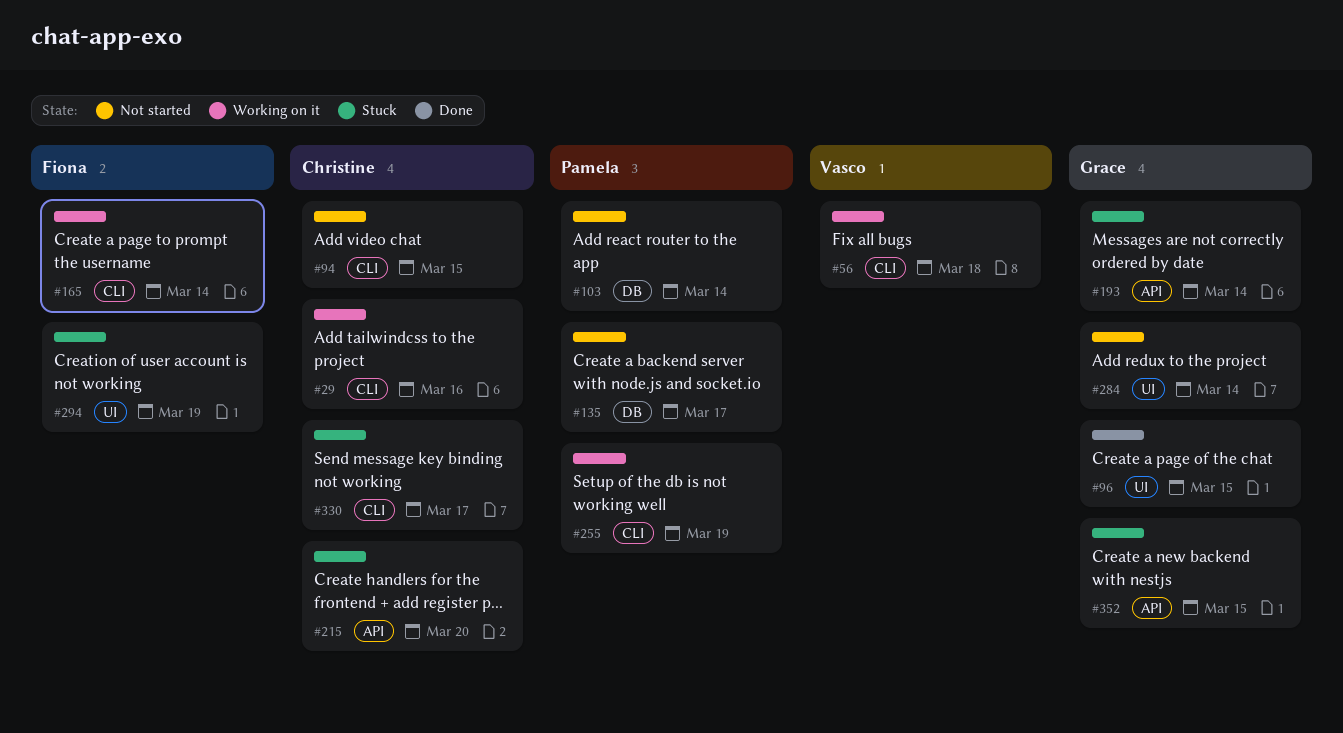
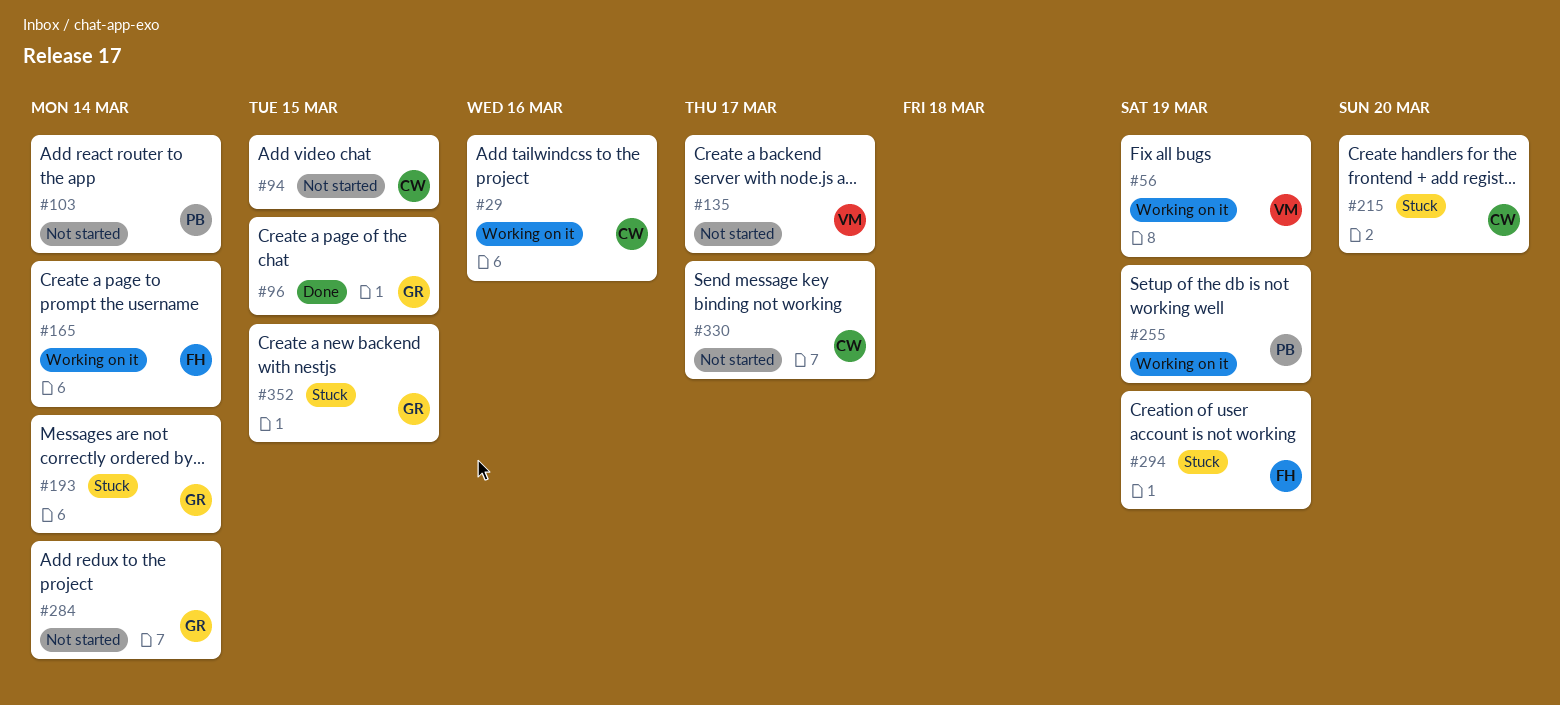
#56, due: Mar 18 -> Mar 19
#135, owner: Pamela -> Vasco
#330, status: Stuck -> Not started

